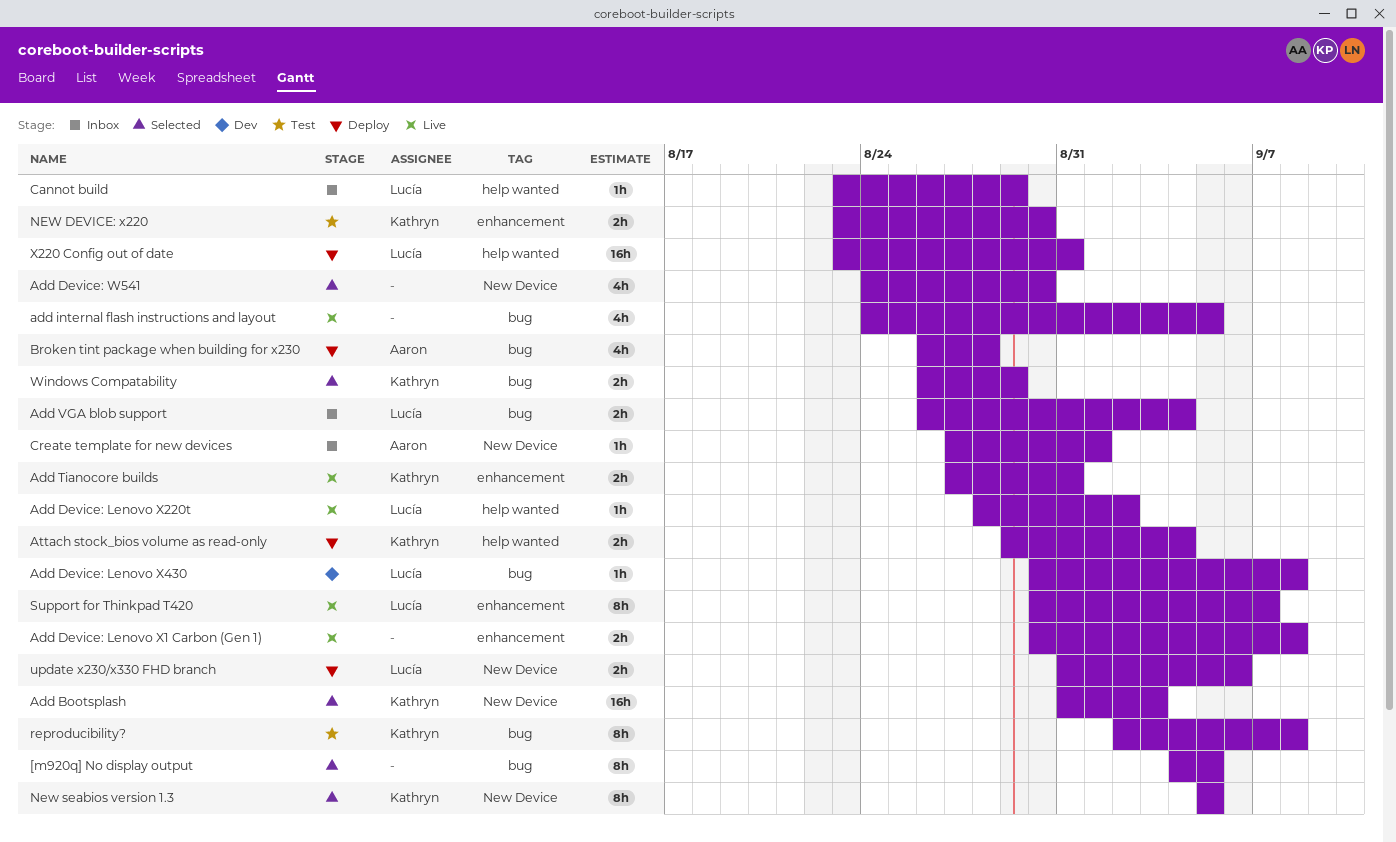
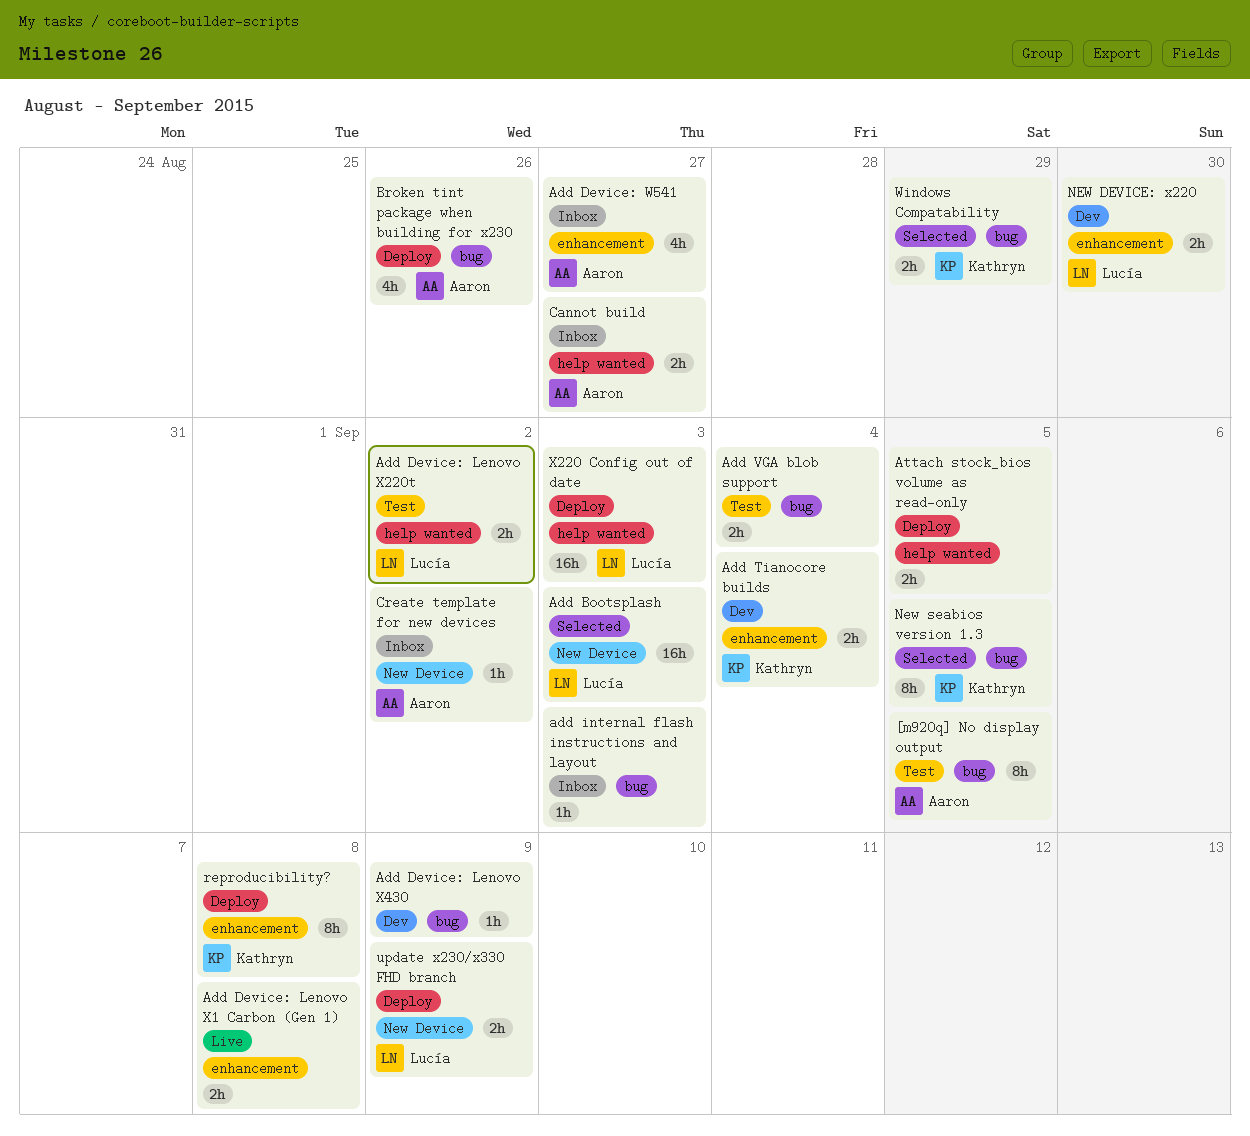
[m920q] No display output, status: Selected -> Test
[m920q] No display output, owner: none -> Aaron
Add Bootsplash, owner: Kathryn -> Lucía
Add Device: Lenovo X220t, status: Live -> Test
Add Device: Lenovo X220t, estimate: 1h -> 2h
Add Device: Lenovo X430, owner: Lucía -> none
Add Device: Lenovo X430, due: Sep 8 -> Sep 9
Add Device: W541, status: Selected -> Inbox
Add Device: W541, owner: none -> Aaron
Add Device: W541, label: New Device -> enhancement
Add Device: W541, due: Aug 30 -> Aug 27
add internal flash instructions and layout, status: Live -> Inbox
add internal flash instructions and layout, estimate: 4h -> 1h
add internal flash instructions and layout, due: Sep 5 -> Sep 3
Add Tianocore builds, status: Live -> Dev
Add Tianocore builds, due: Aug 31 -> Sep 4
Add VGA blob support, status: Inbox -> Test
Add VGA blob support, owner: Lucía -> none
Attach stock_bios volume as read-only, owner: Kathryn -> none
Attach stock_bios volume as read-only, due: Sep 4 -> Sep 5
Broken tint package when building for x230, due: Aug 28 -> Aug 26
Cannot build, owner: Lucía -> Aaron
Cannot build, estimate: 1h -> 2h
Cannot build, due: Aug 29 -> Aug 27
Create template for new devices, due: Sep 1 -> Sep 2
NEW DEVICE: x220, status: Test -> Dev
NEW DEVICE: x220, owner: Kathryn -> Lucía
New seabios version 1.3, label: New Device -> bug
reproducibility?, status: Test -> Deploy
reproducibility?, label: bug -> enhancement
Support for Thinkpad T420: present -> none
update x230/x330 FHD branch, due: Sep 6 -> Sep 9
X220 Config out of date, due: Aug 31 -> Sep 3

